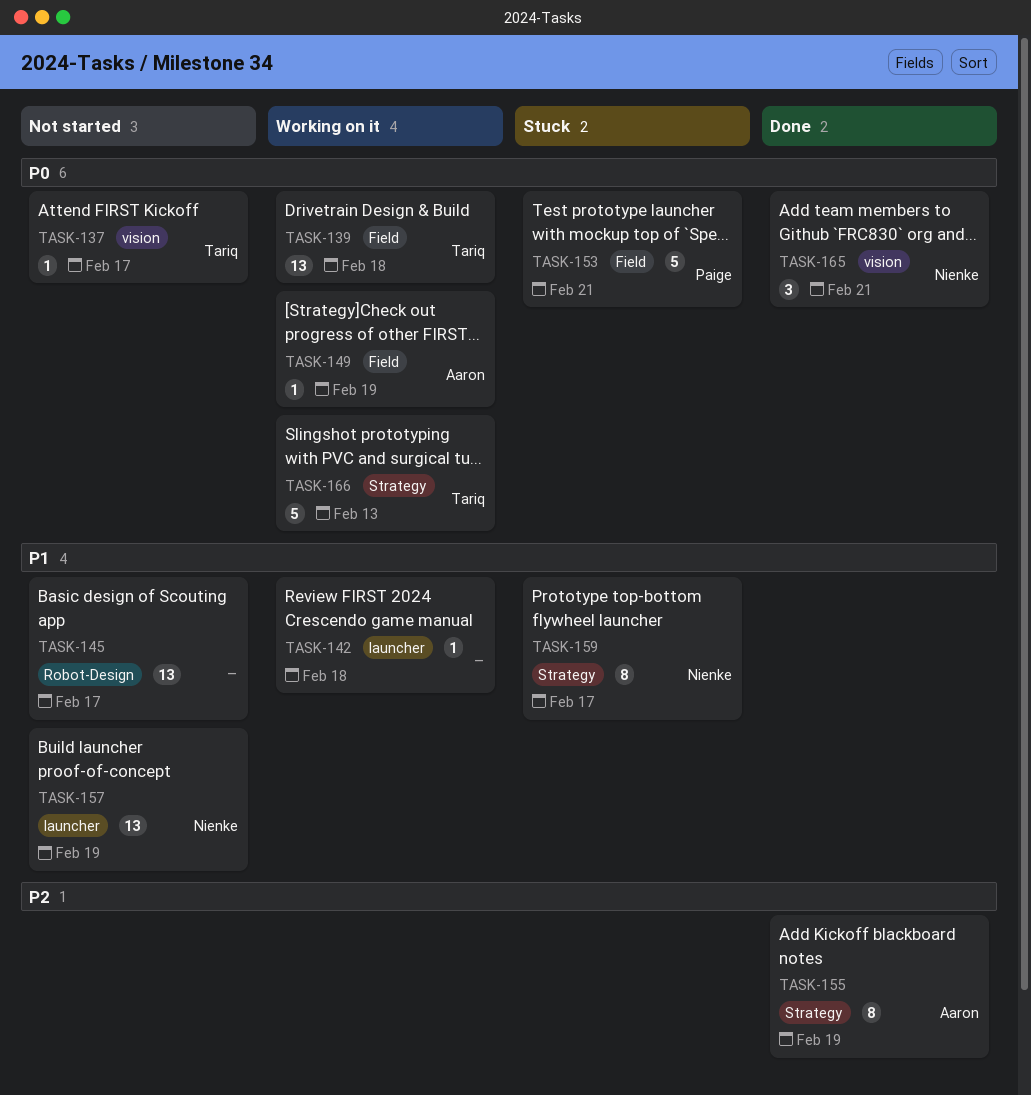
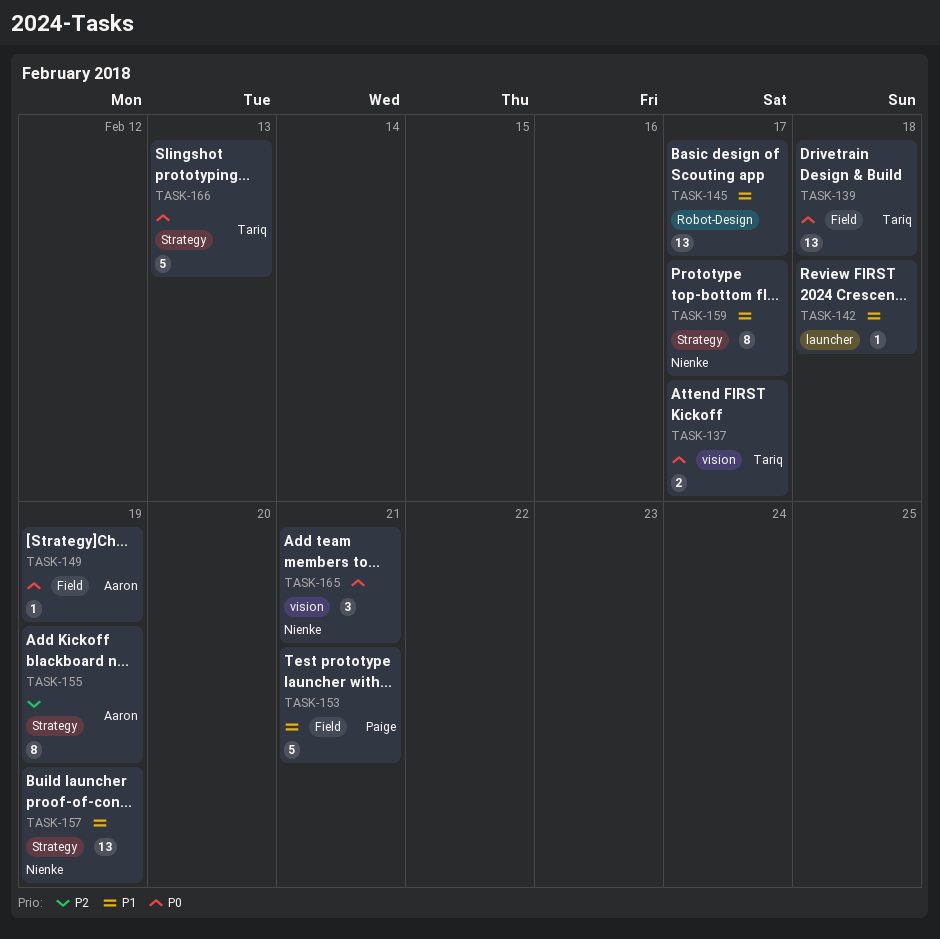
TASK-137, estimate: 1 -> 2
TASK-153, priority: P0 -> P1
TASK-157, label: launcher -> Strategy

